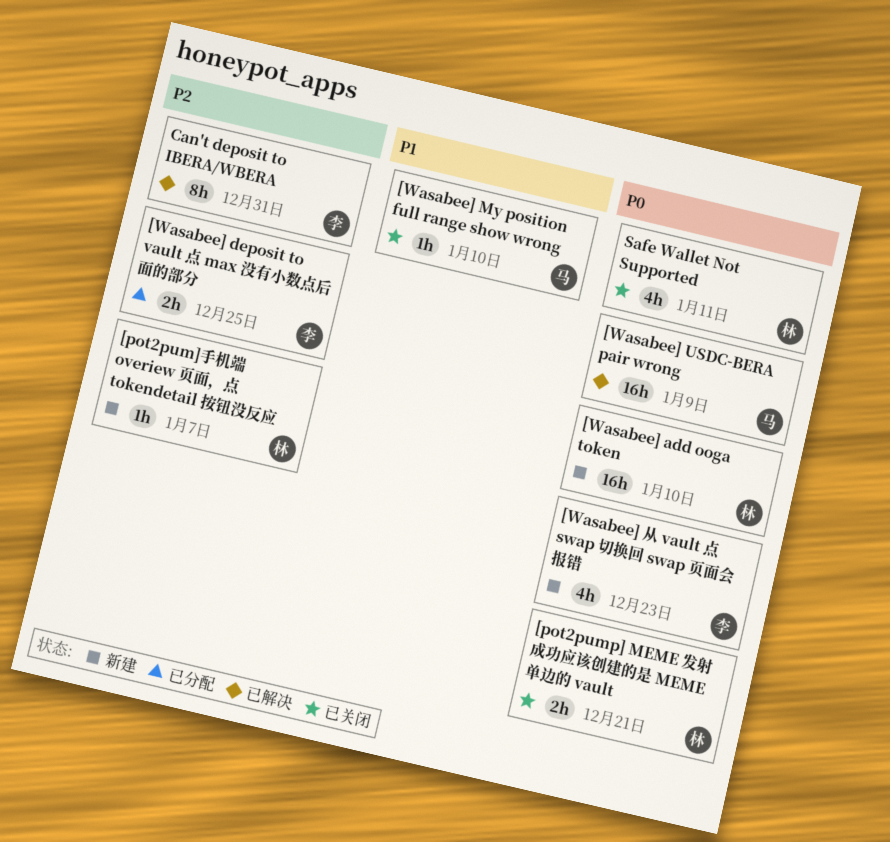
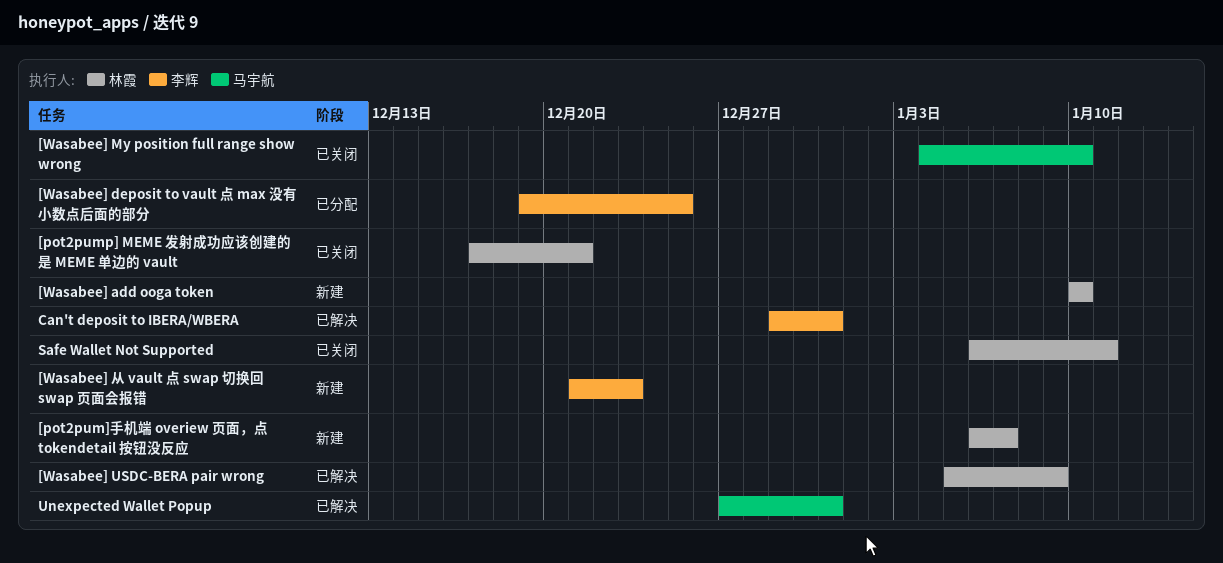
[Wasabee] USDC-BERA pair wrong, owner: 马宇航 -> 林霞
Unexpected Wallet Popup: none -> present

